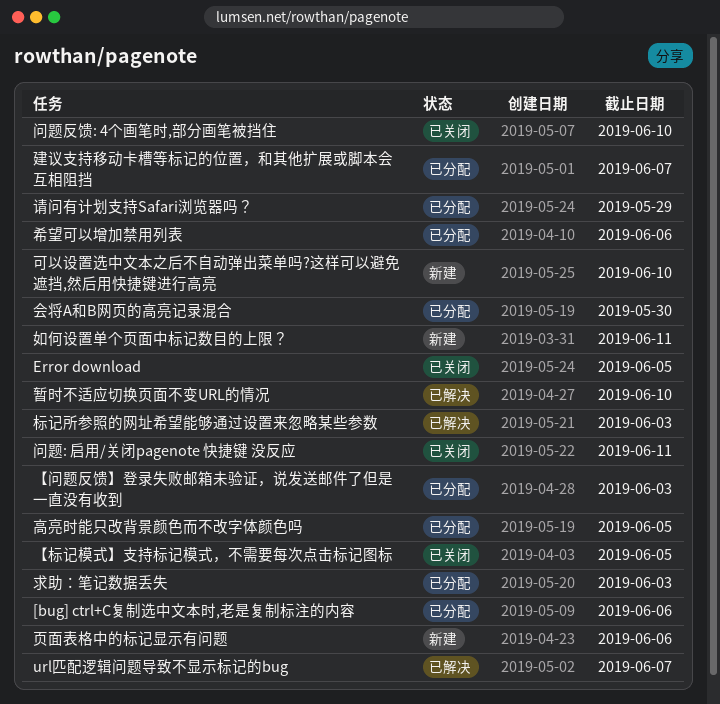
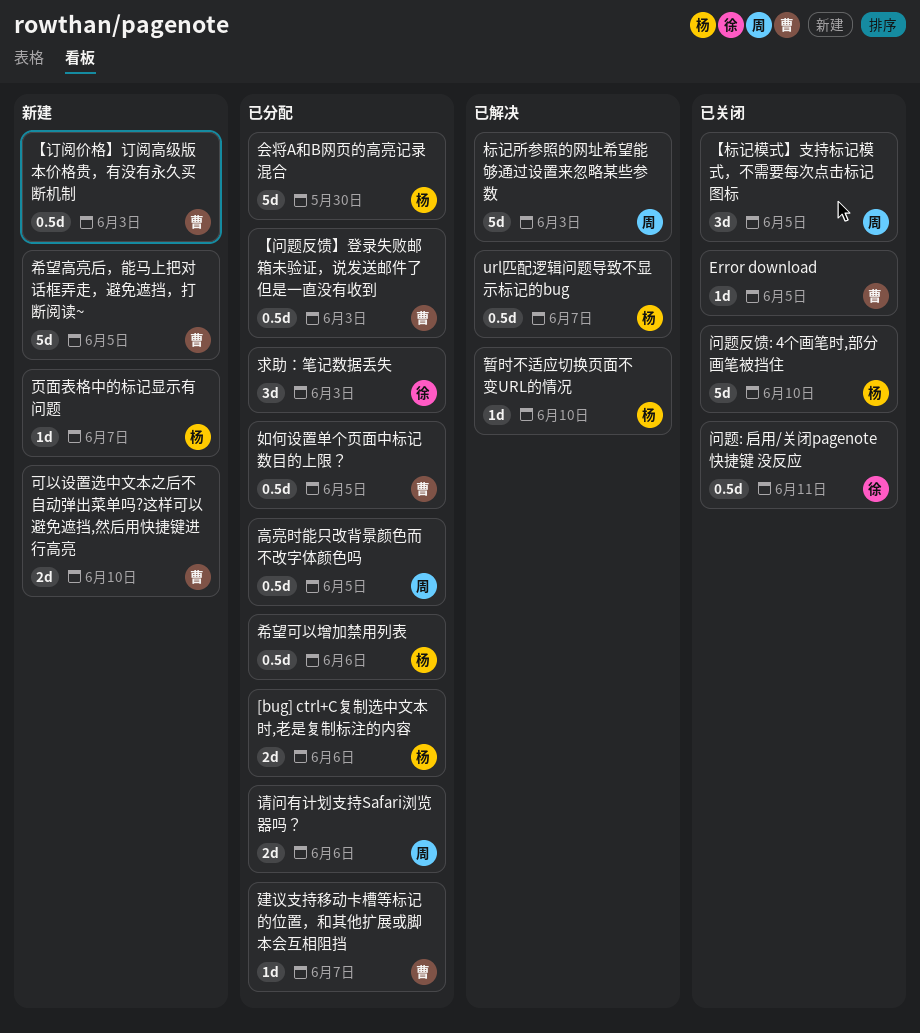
【订阅价格】订阅高级版本价格贵，有没有永久买断机制: none -> present
如何设置单个页面中标记数目的上限？, status: 新建 -> 已分配
如何设置单个页面中标记数目的上限？, due: Jun 11 -> Jun 5
希望高亮后，能马上把对话框弄走，避免遮挡，打断阅读~: none -> present
请问有计划支持Safari浏览器吗？, due: May 29 -> Jun 6
页面表格中的标记显示有问题, due: Jun 6 -> Jun 7

